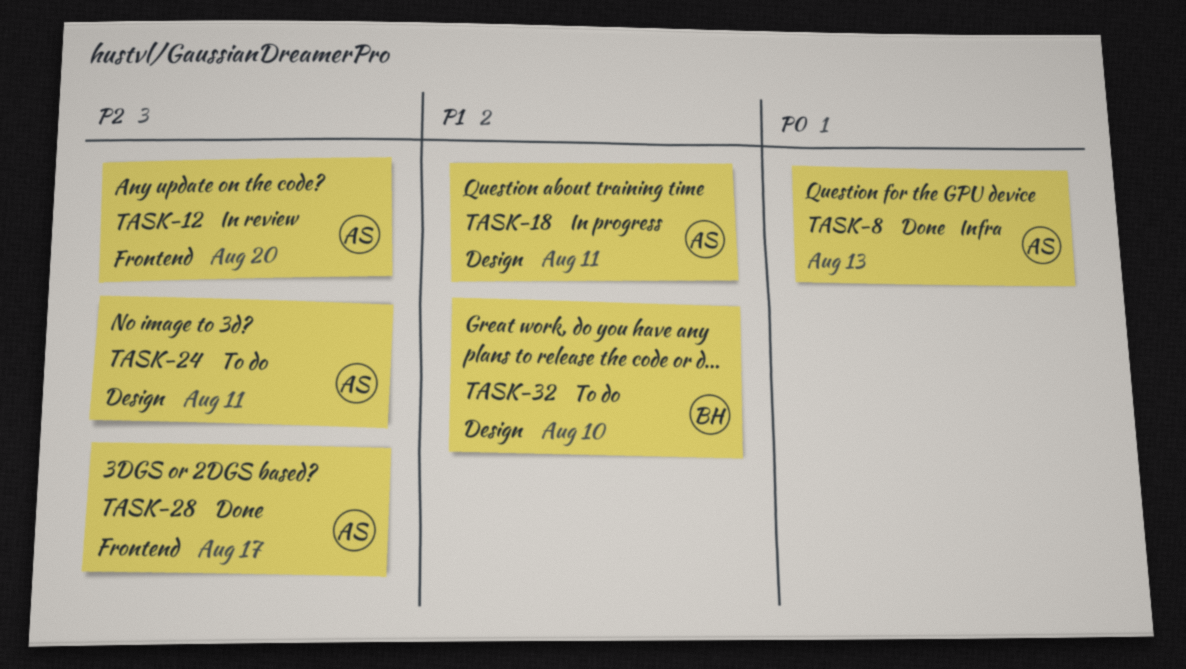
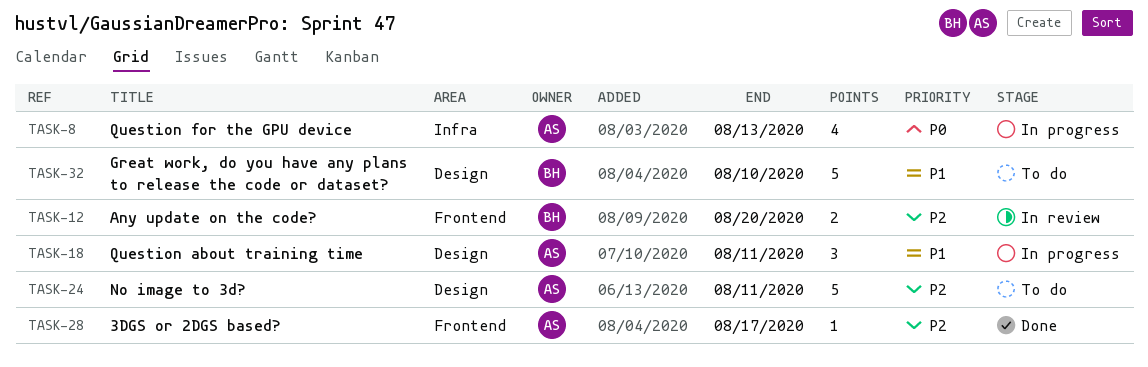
TASK-8, status: Done -> In progress
TASK-12, owner: AS -> BH

